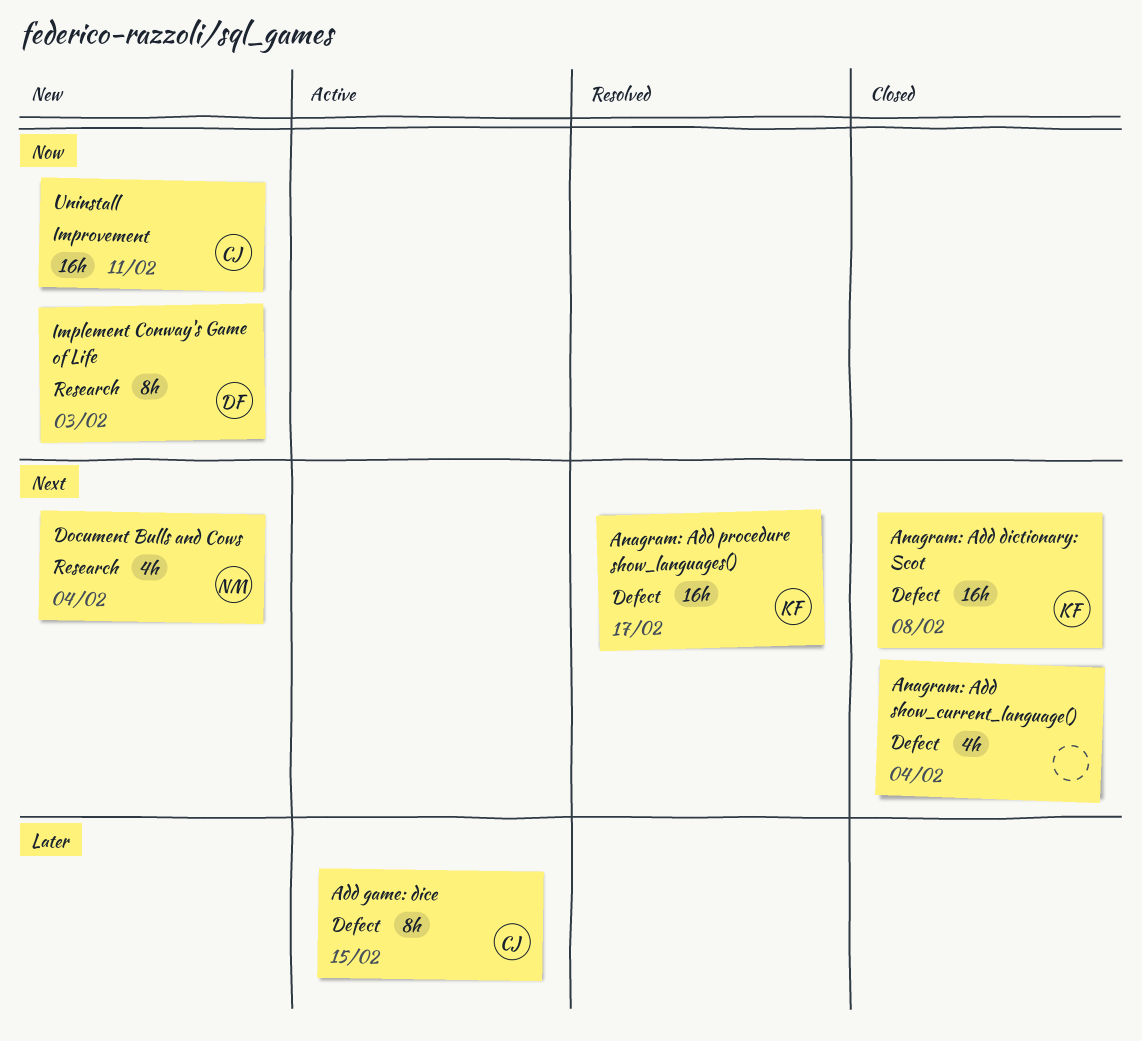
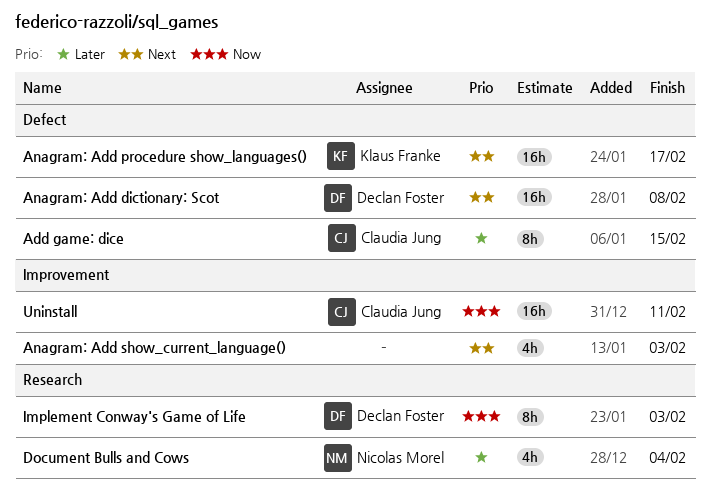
Anagram: Add dictionary: Scot, owner: Klaus Franke -> Declan Foster
Anagram: Add show_current_language(), label: Defect -> Improvement
Anagram: Add show_current_language(), due: Feb 4 -> Feb 3
Document Bulls and Cows, priority: Next -> Later

